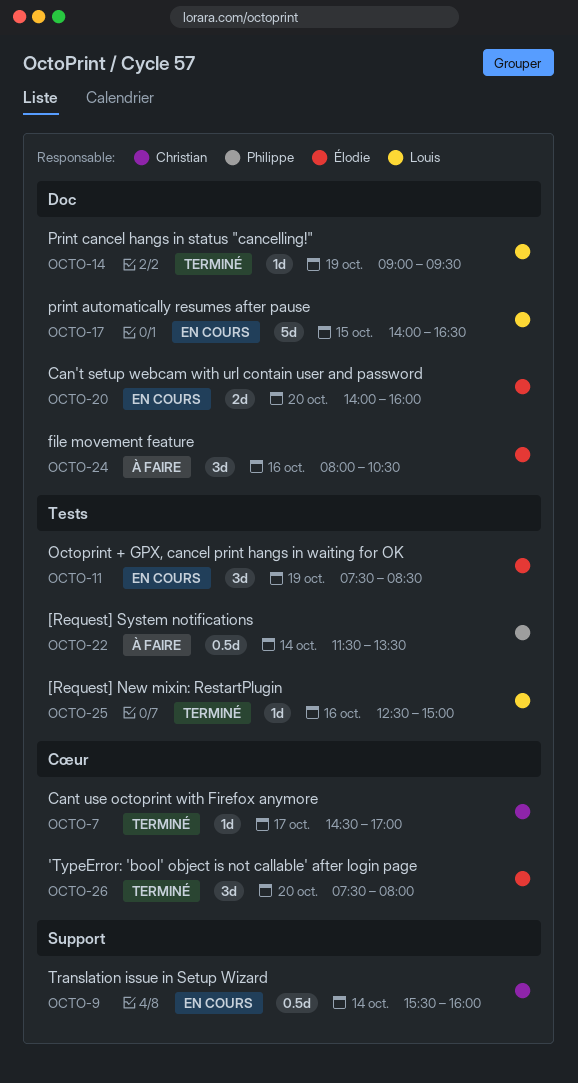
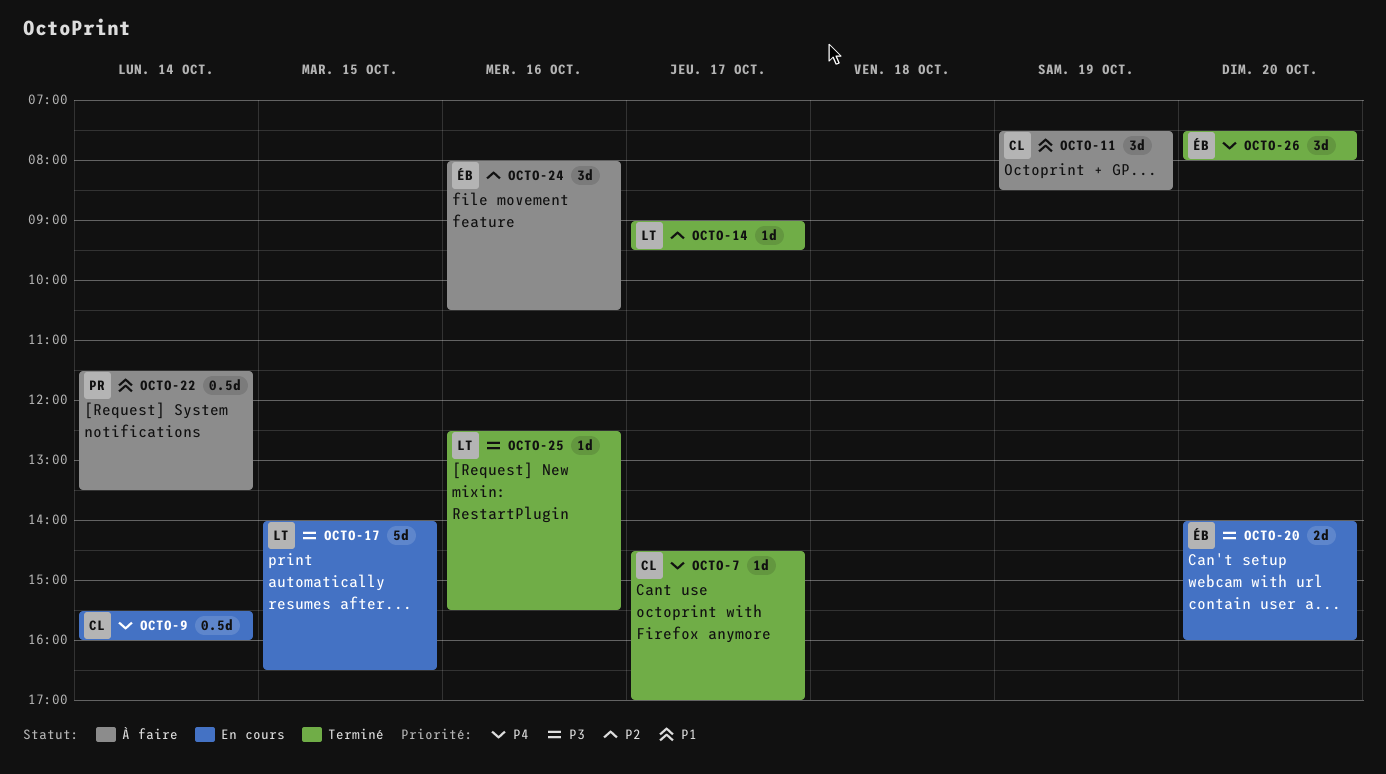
OCTO-11, status: En cours -> À faire
OCTO-11, owner: Élodie -> Christian
OCTO-14, day: Oct 19 -> Oct 17
OCTO-25, ends: 15:00 -> 15:30

